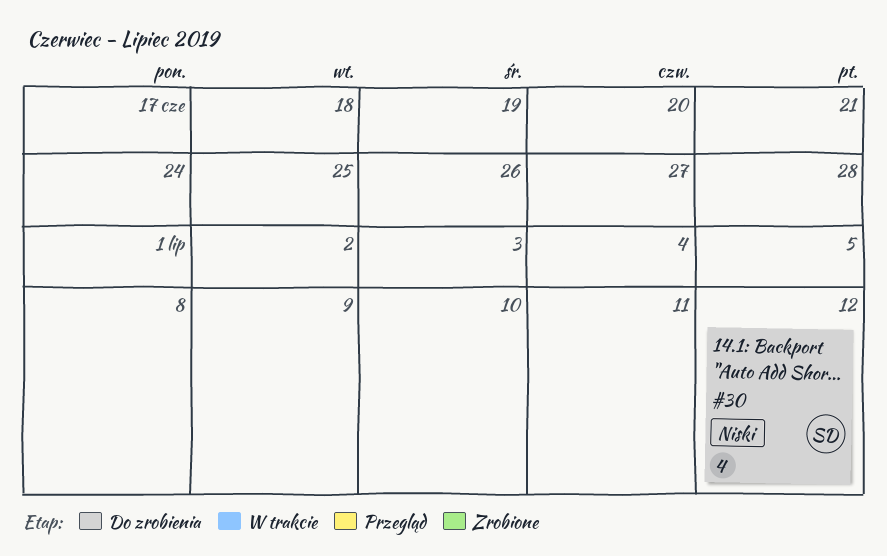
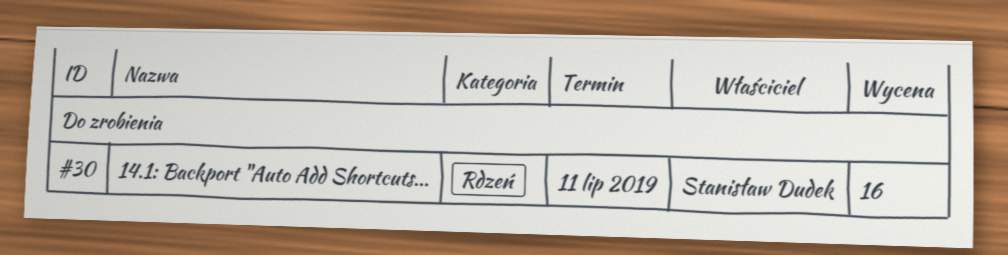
#30, estimate: 4 -> 16
#30, due: Jul 12 -> Jul 11

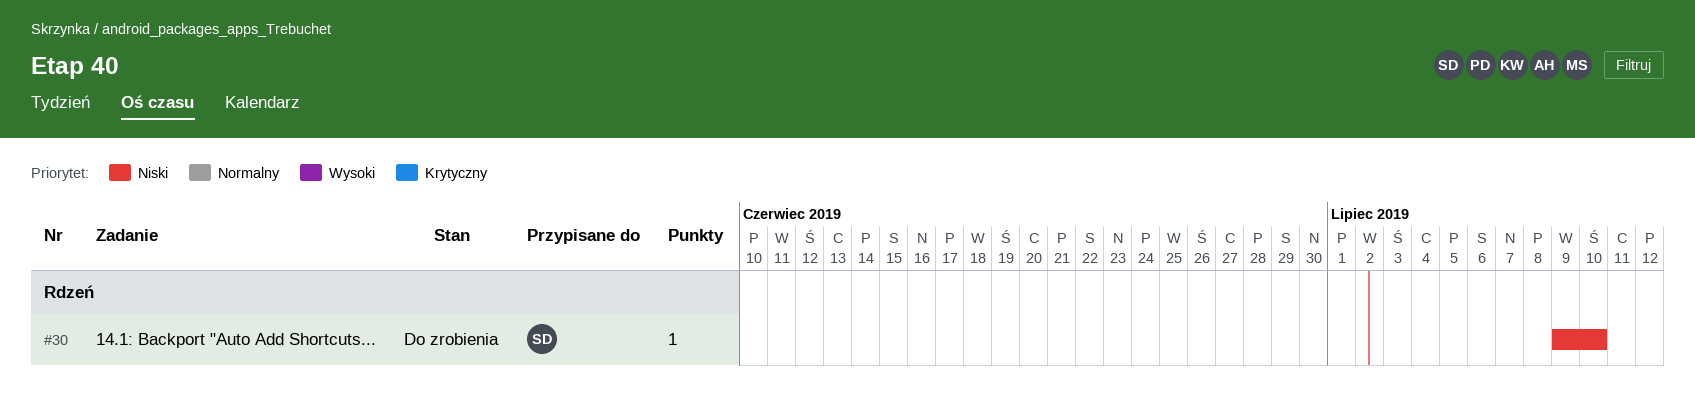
#30, estimate: 16 -> 1
#30, due: Jul 11 -> Jul 10

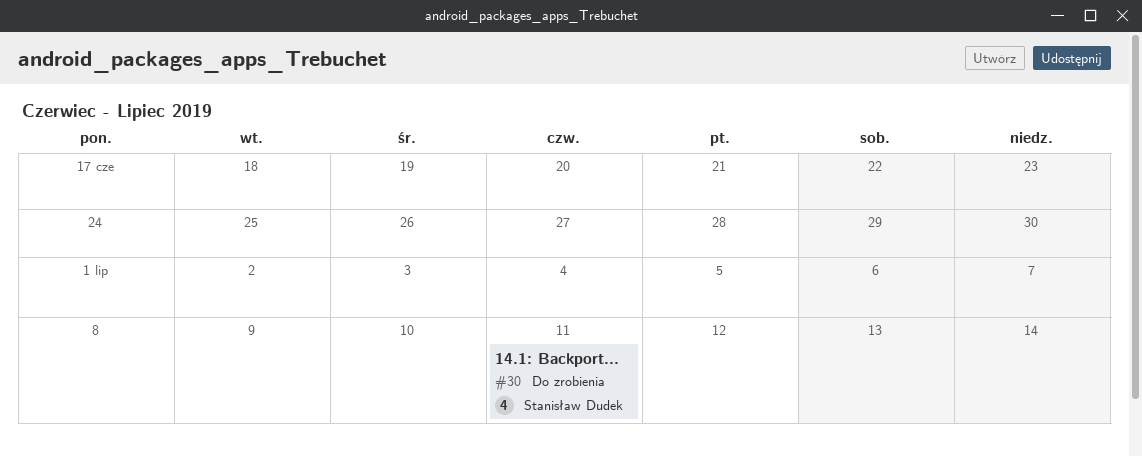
#30, estimate: 1 -> 4
#30, due: Jul 10 -> Jul 11

